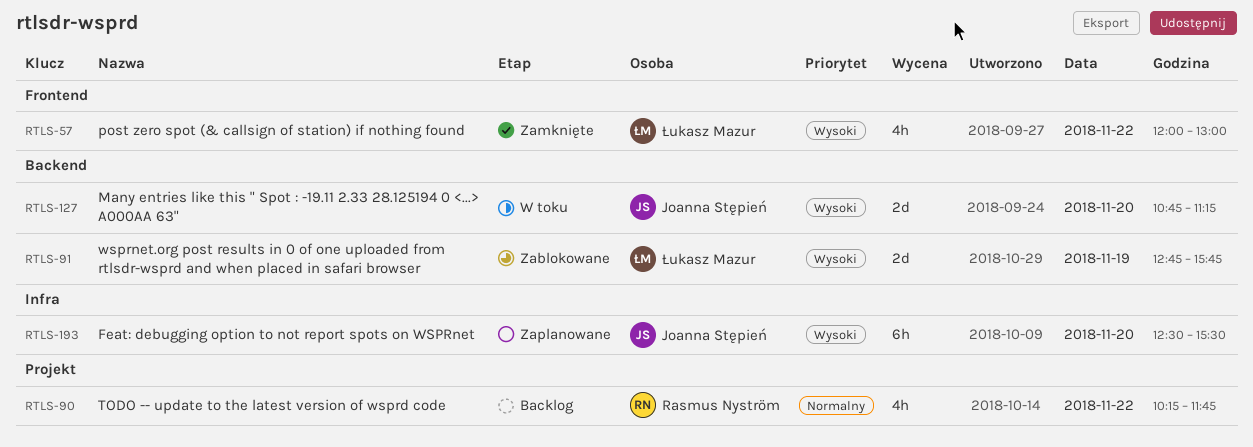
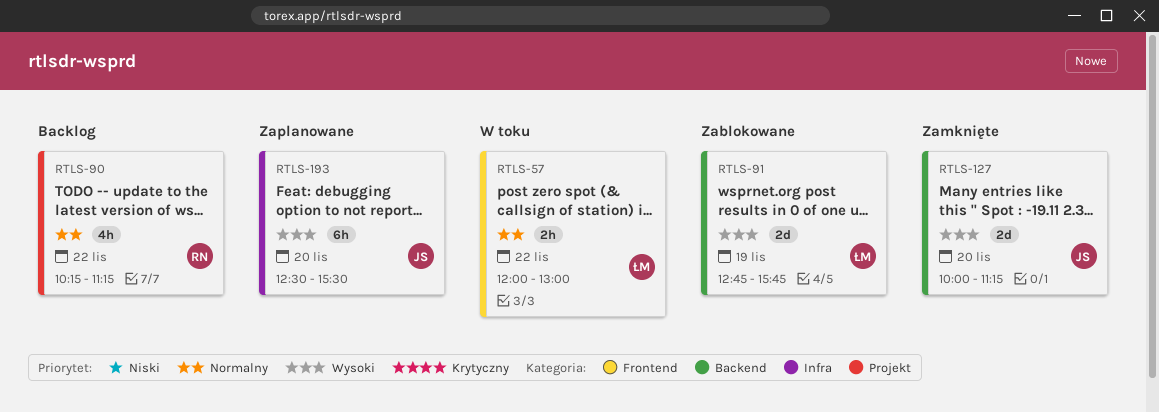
RTLS-57, status: Zamknięte -> W toku
RTLS-57, priority: Wysoki -> Normalny
RTLS-57, estimate: 4h -> 2h
RTLS-90, ends: 11:45 -> 11:15
RTLS-127, status: W toku -> Zamknięte
RTLS-127, begins: 10:45 -> 10:00

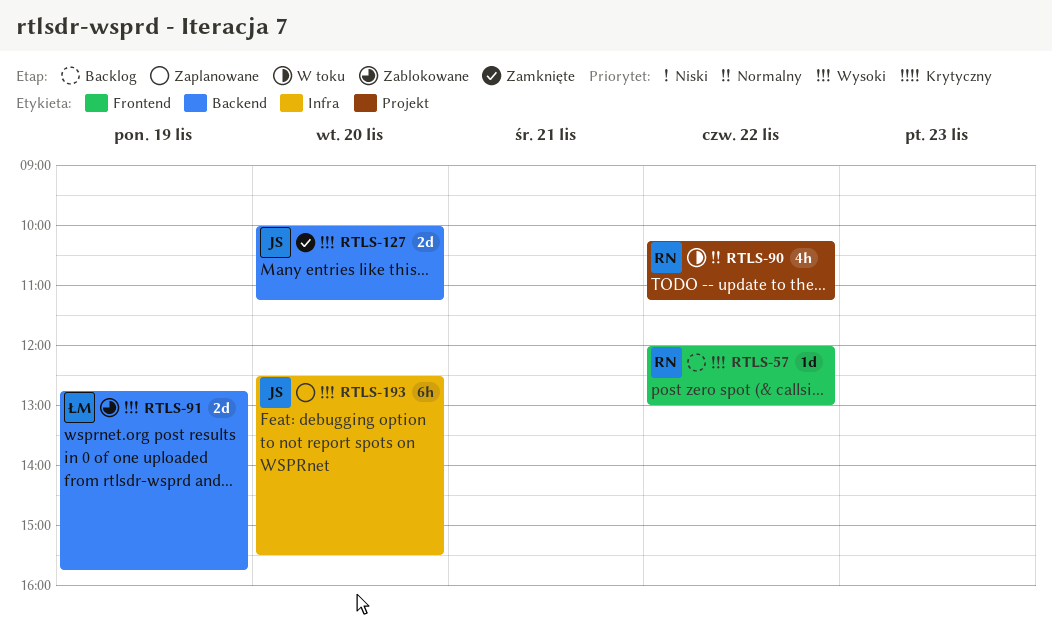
RTLS-57, status: W toku -> Backlog
RTLS-57, owner: ŁM -> RN
RTLS-57, priority: Normalny -> Wysoki
RTLS-57, estimate: 2h -> 1d
RTLS-90, status: Backlog -> W toku

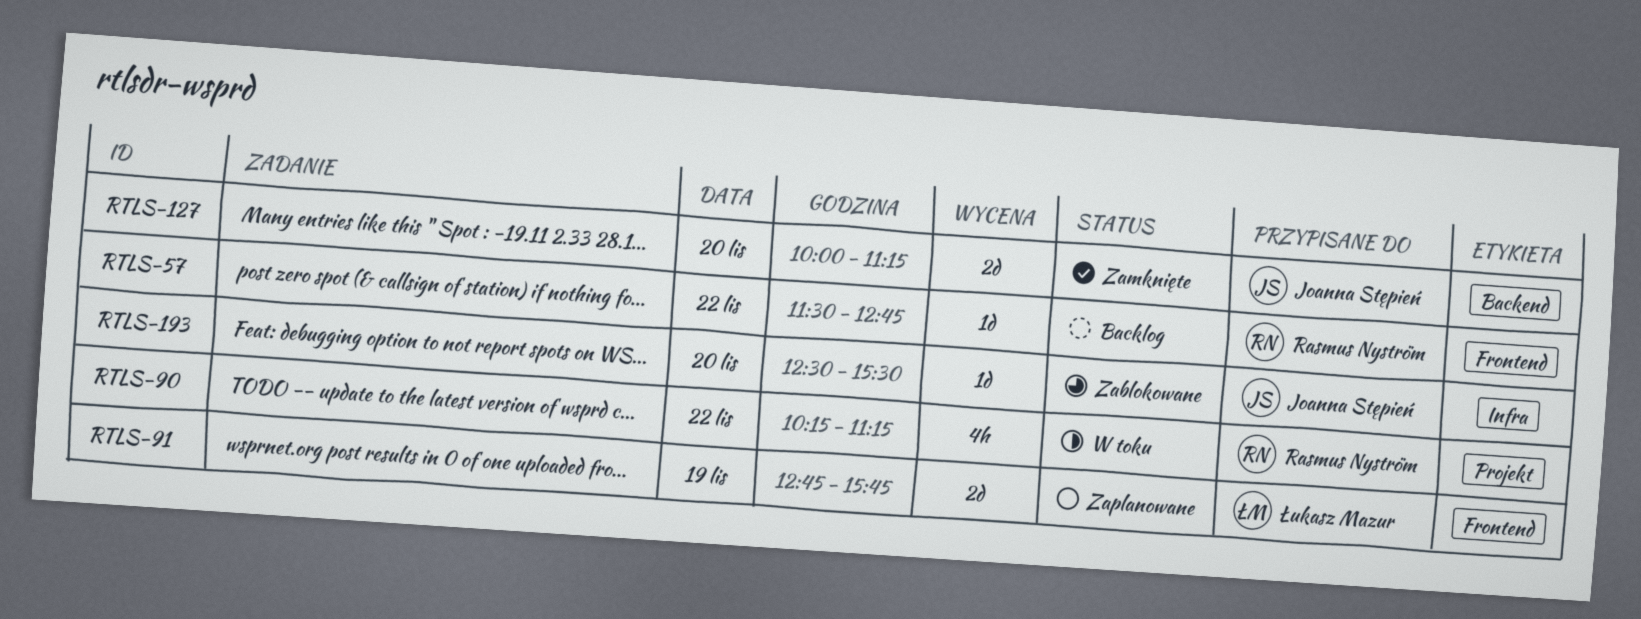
RTLS-57, begins: 12:00 -> 11:30
RTLS-57, ends: 13:00 -> 12:45
RTLS-91, status: Zablokowane -> Zaplanowane
RTLS-91, label: Backend -> Frontend
RTLS-193, status: Zaplanowane -> Zablokowane
RTLS-193, estimate: 6h -> 1d

